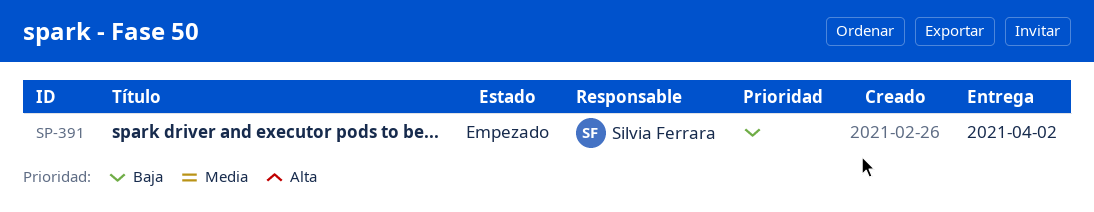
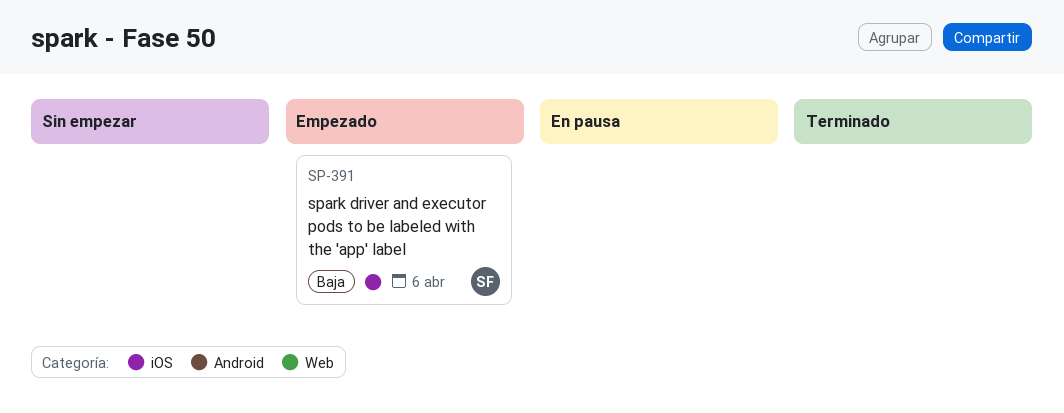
SP-391, due: Apr 2 -> Apr 6

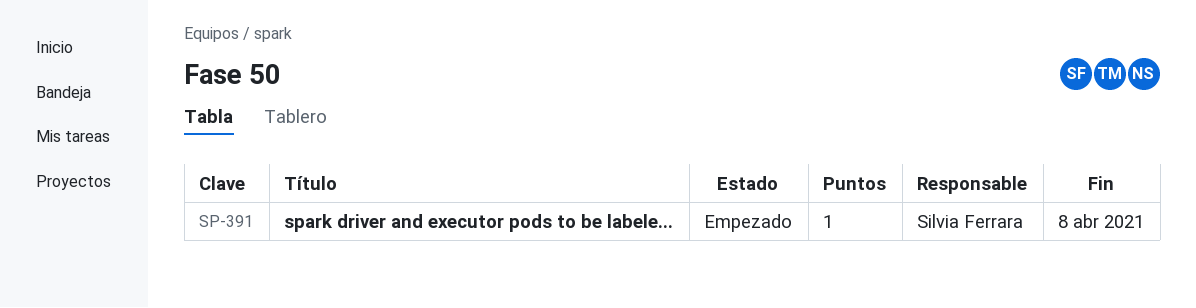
SP-391, due: Apr 6 -> Apr 8

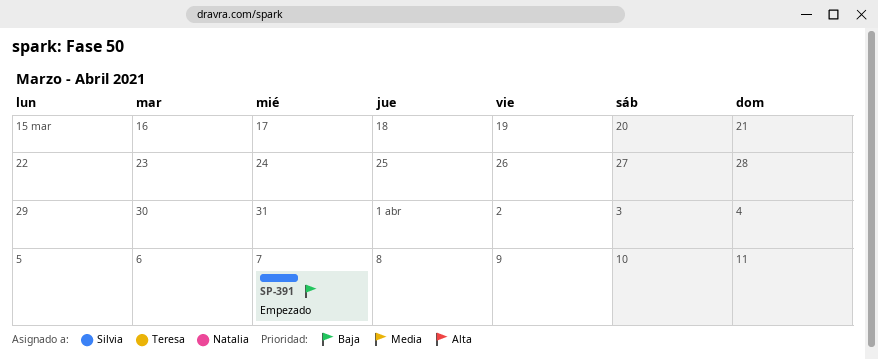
SP-391, due: Apr 8 -> Apr 7

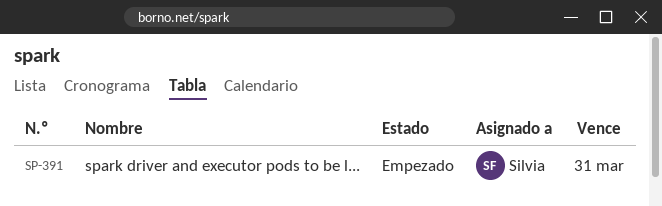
SP-391, due: Apr 7 -> Mar 31

